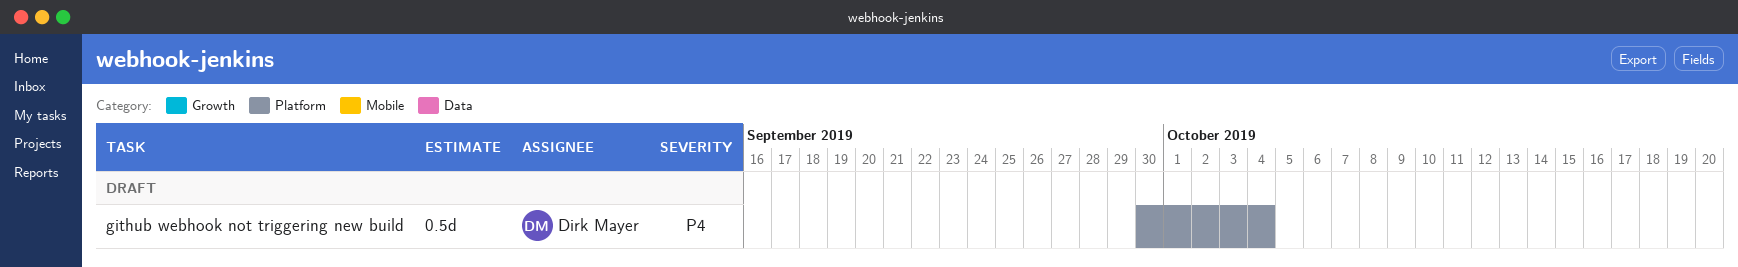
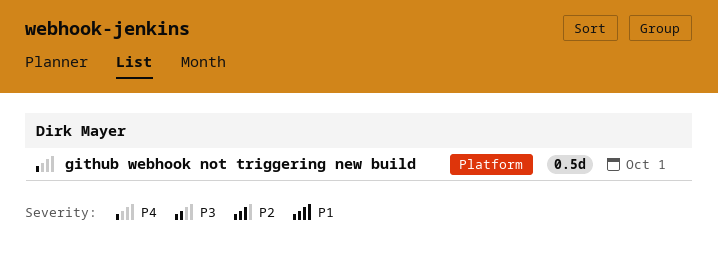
github webhook not triggering new build, due: Oct 4 -> Oct 1

